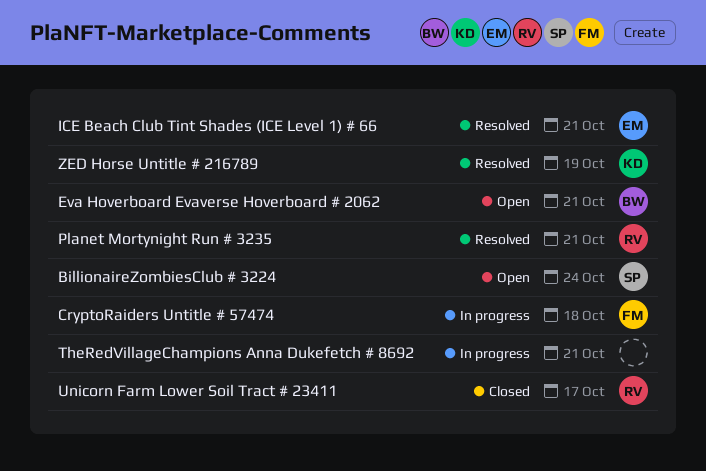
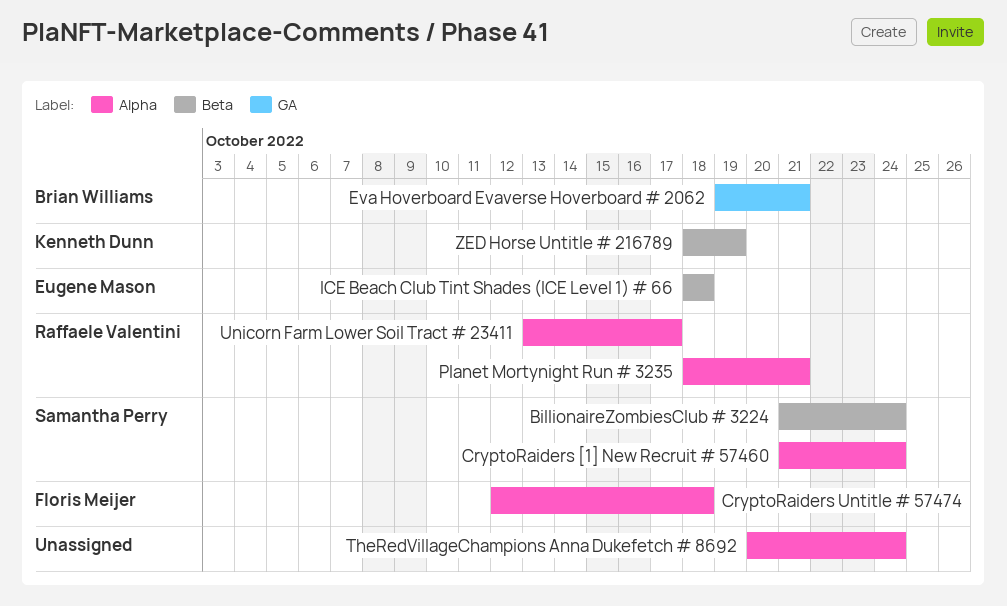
CryptoRaiders [1] New Recruit # 57460: none -> present
ICE Beach Club Tint Shades (ICE Level 1) # 66, due: Oct 21 -> Oct 18
TheRedVillageChampions Anna Dukefetch # 8692, due: Oct 21 -> Oct 24

